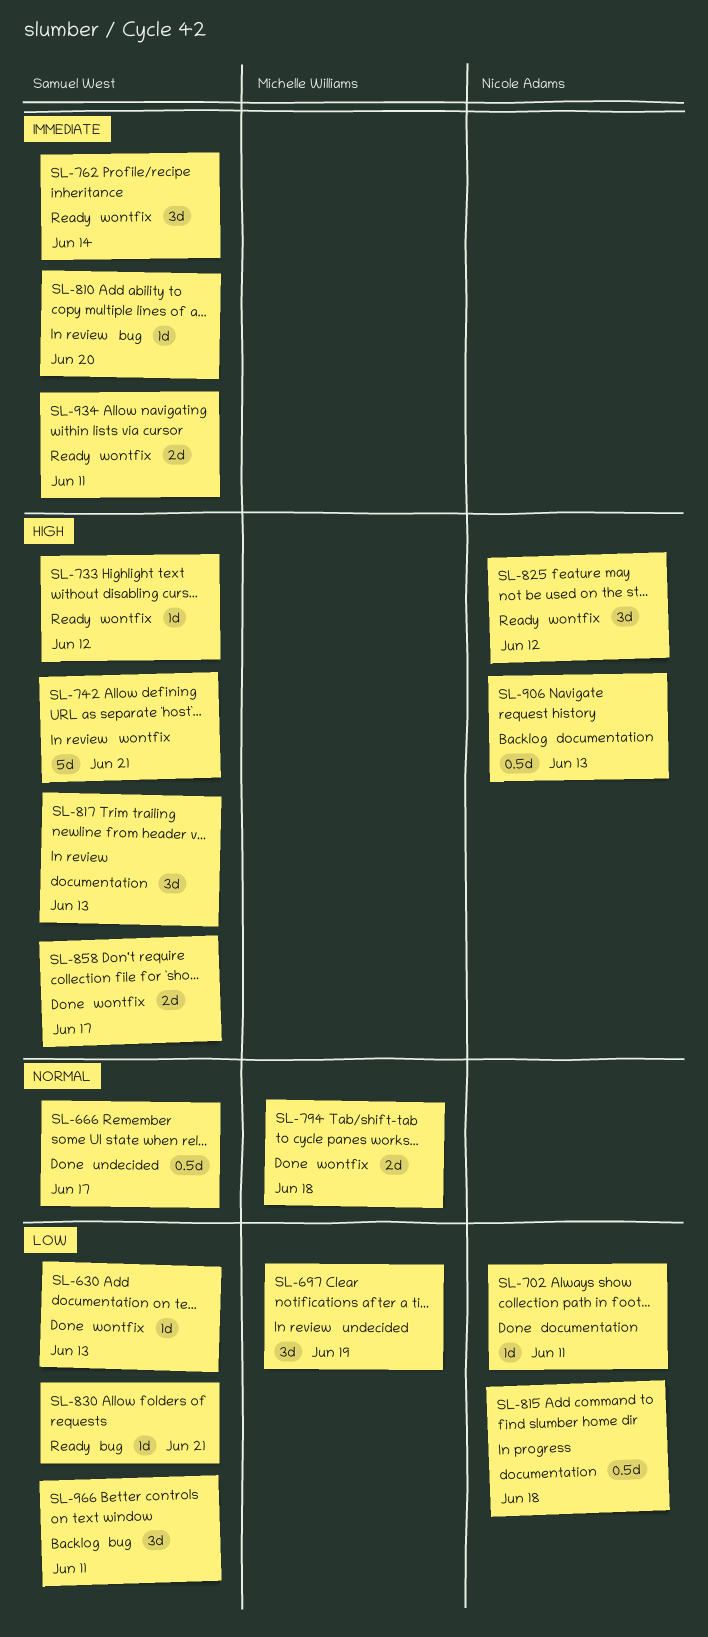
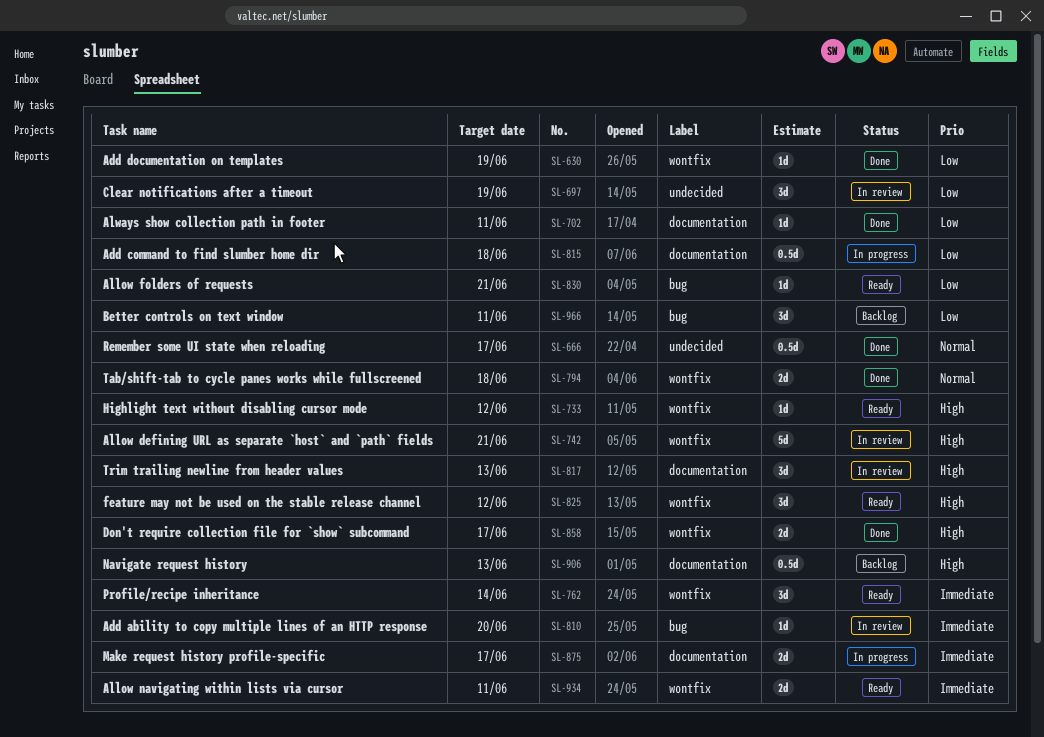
SL-630, due: Jun 13 -> Jun 19
SL-875: none -> present

